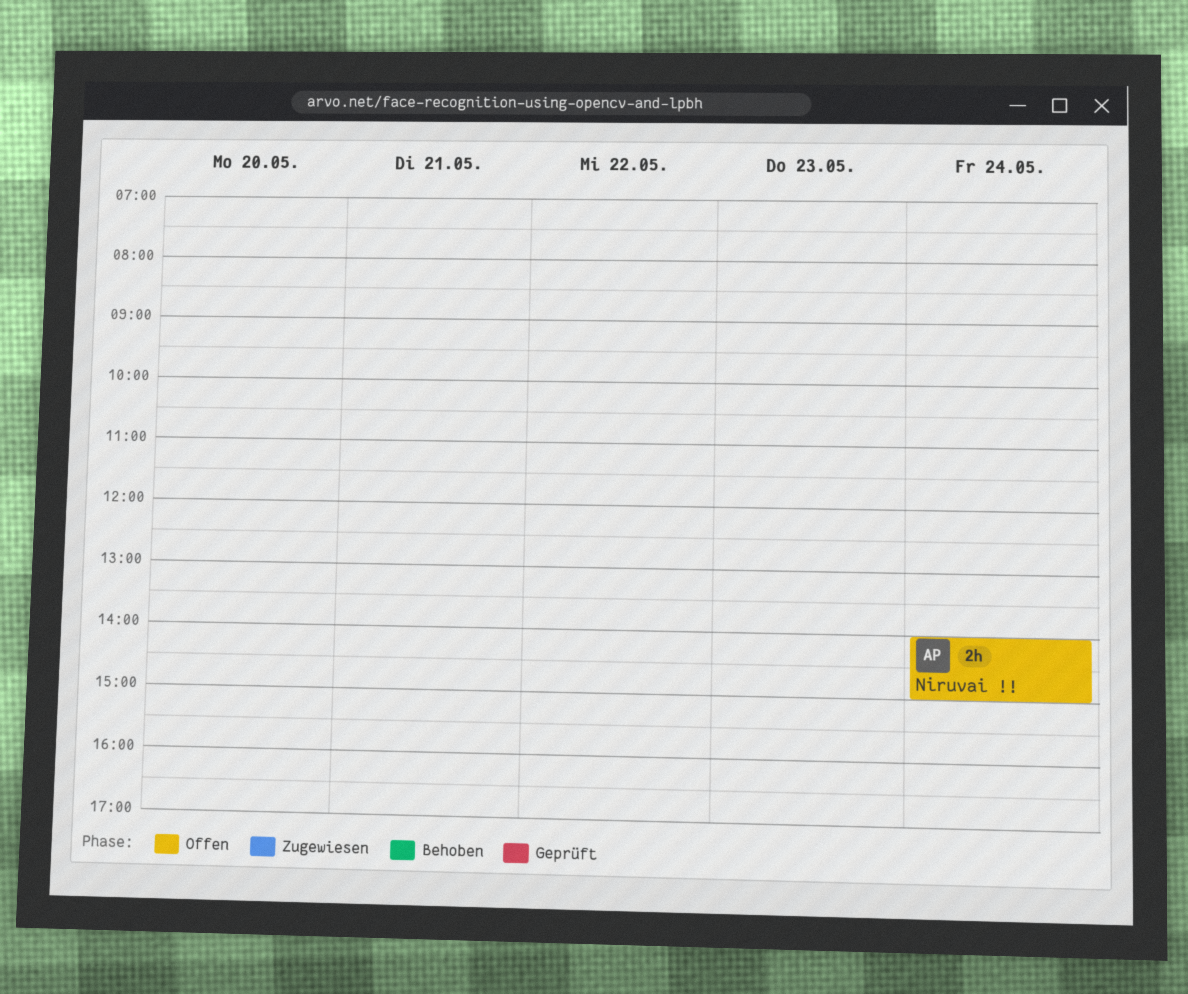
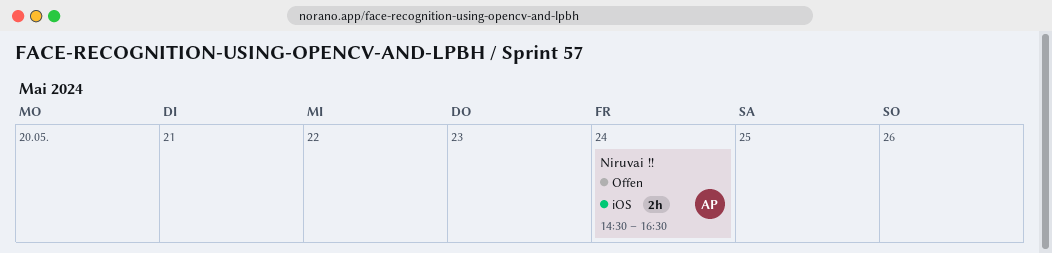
Niruvai !!, begins: 14:00 -> 14:30
Niruvai !!, ends: 15:00 -> 16:30

